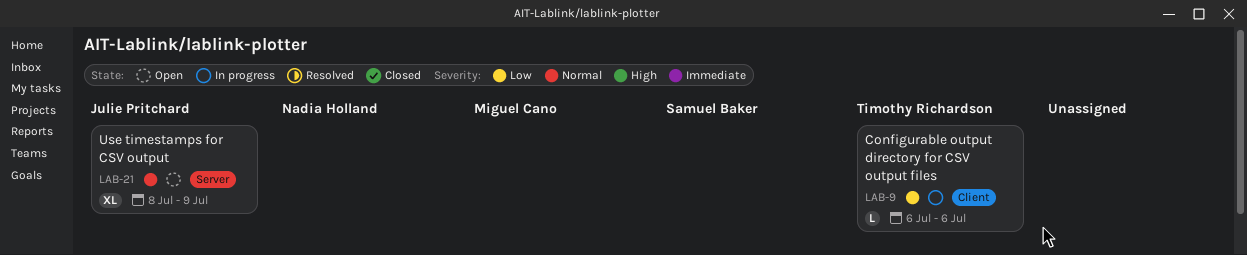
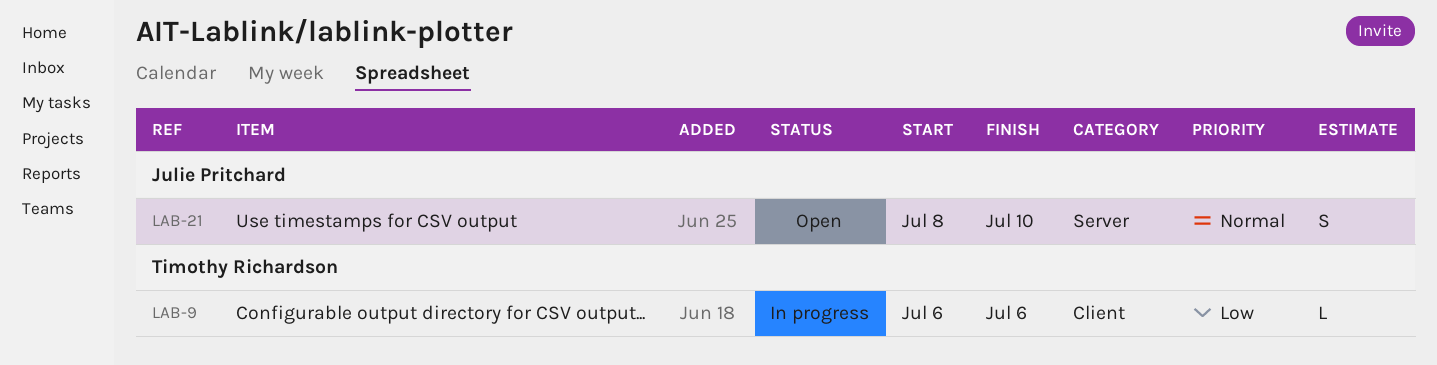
LAB-21, estimate: XL -> S
LAB-21, due: Jul 9 -> Jul 10

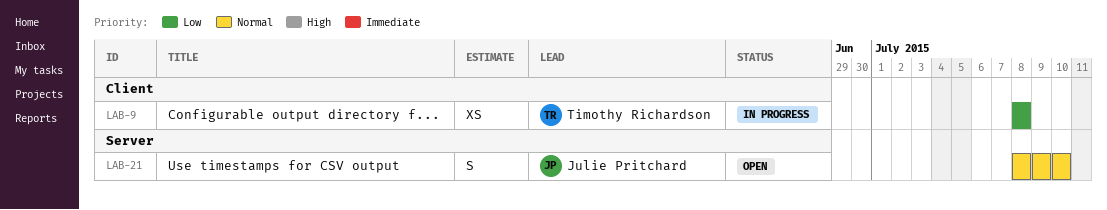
LAB-9, estimate: L -> XS
LAB-9, start: Jul 6 -> Jul 8
LAB-9, due: Jul 6 -> Jul 8

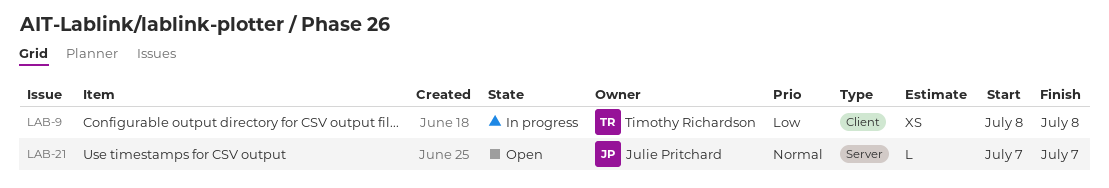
LAB-21, estimate: S -> L
LAB-21, start: Jul 8 -> Jul 7
LAB-21, due: Jul 10 -> Jul 7

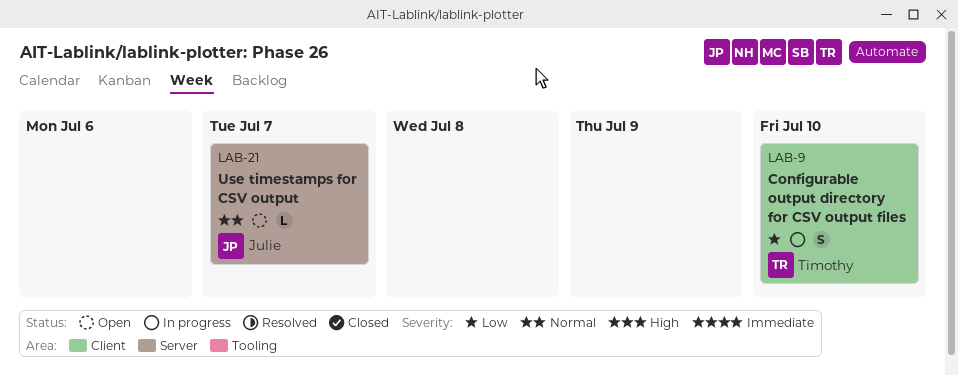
LAB-9, estimate: XS -> S
LAB-9, due: Jul 8 -> Jul 10

